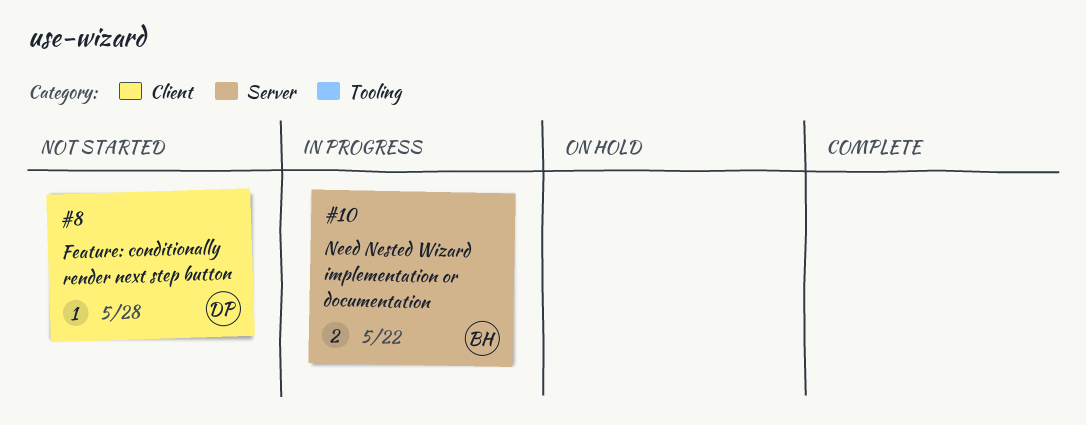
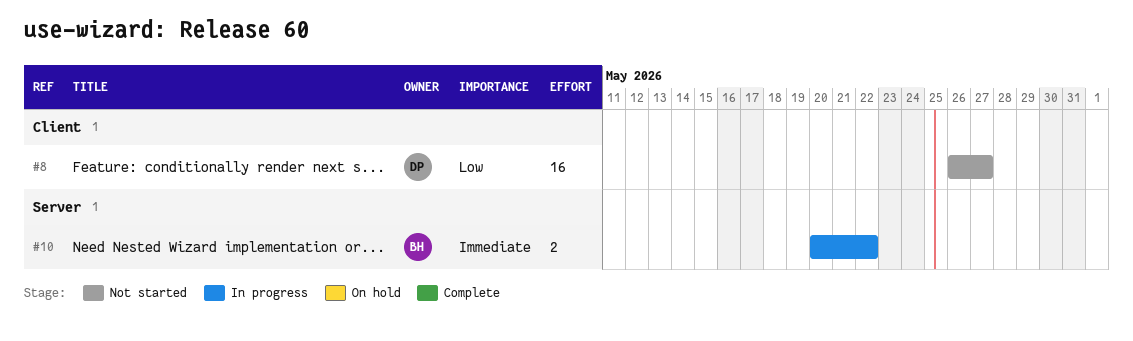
#8, estimate: 1 -> 16
#8, due: May 28 -> May 27

